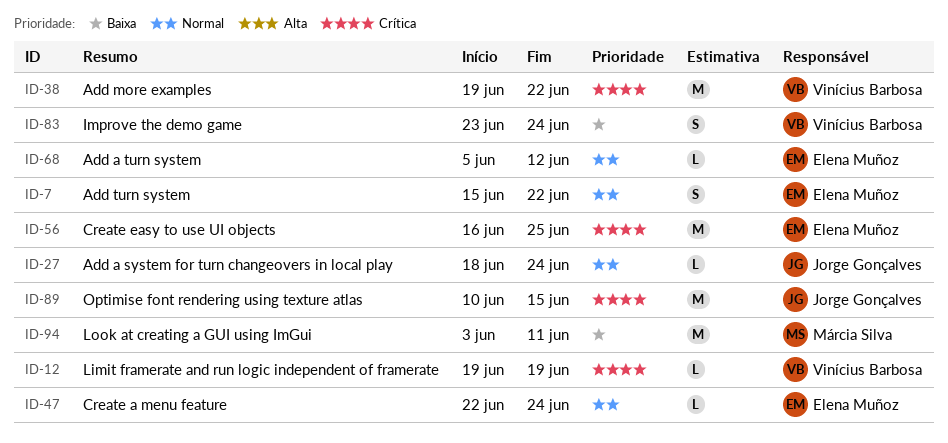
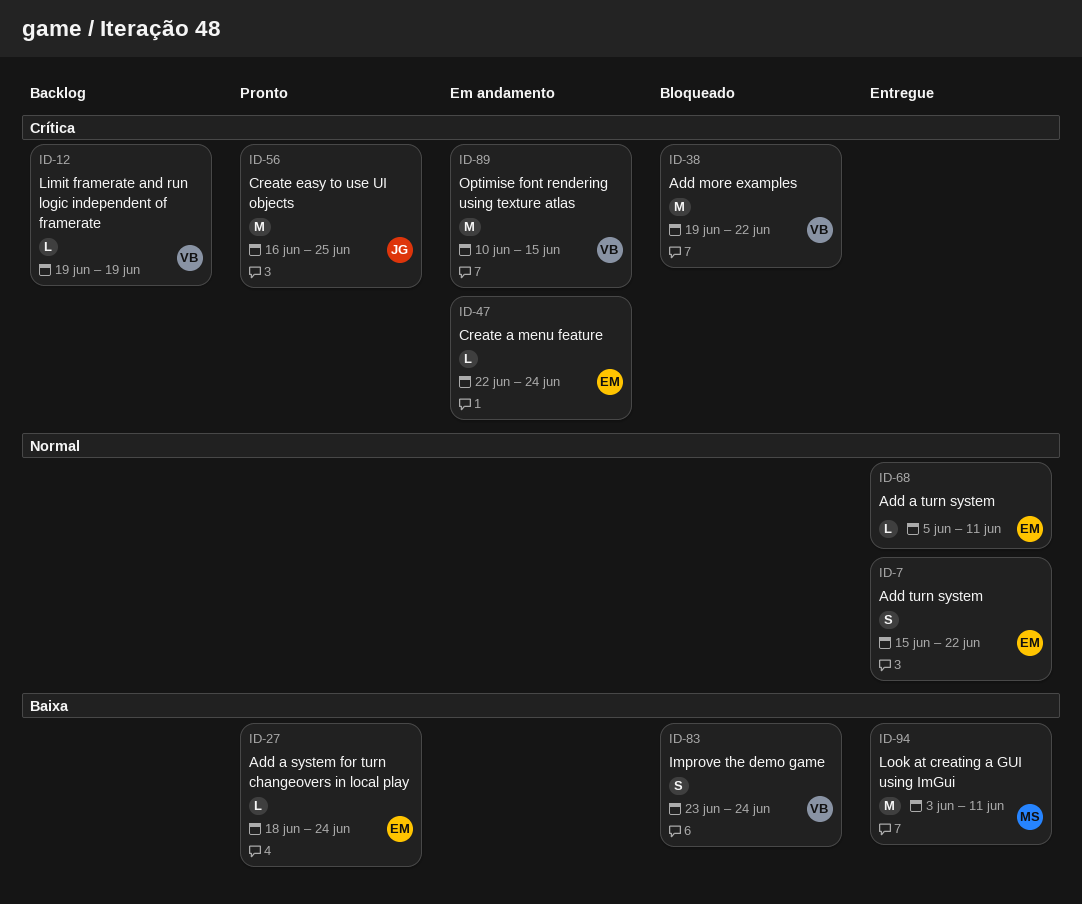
ID-27, owner: Jorge Gonçalves -> Elena Muñoz
ID-27, priority: Normal -> Baixa
ID-47, priority: Normal -> Crítica
ID-56, owner: Elena Muñoz -> Jorge Gonçalves
ID-68, due: Jun 12 -> Jun 11
ID-89, owner: Jorge Gonçalves -> Vinícius Barbosa

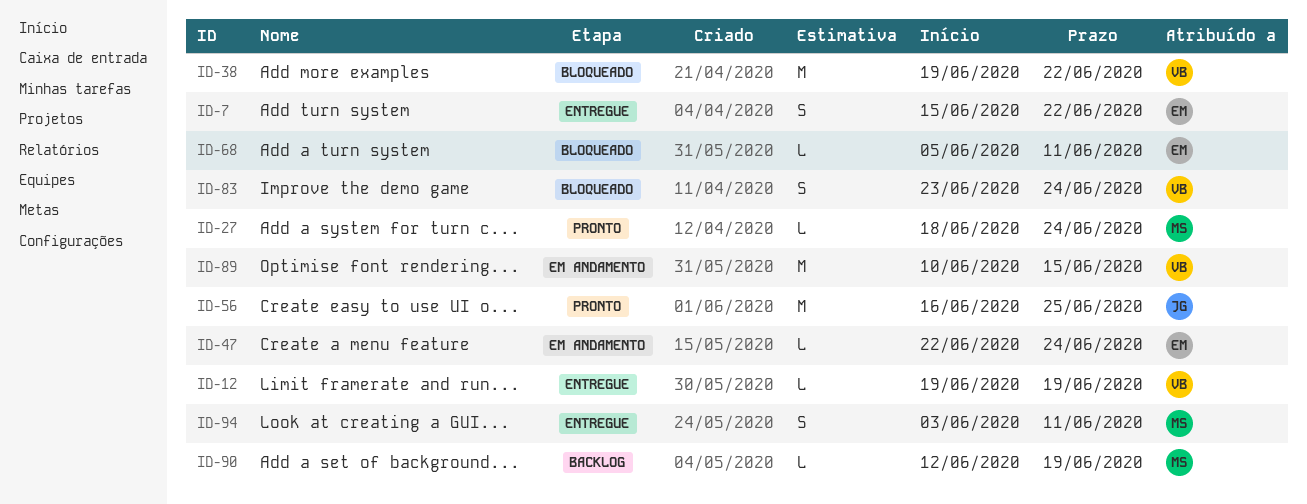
ID-12, status: Backlog -> Entregue
ID-27, owner: EM -> MS
ID-68, status: Entregue -> Bloqueado
ID-90: none -> present
ID-94, estimate: M -> S

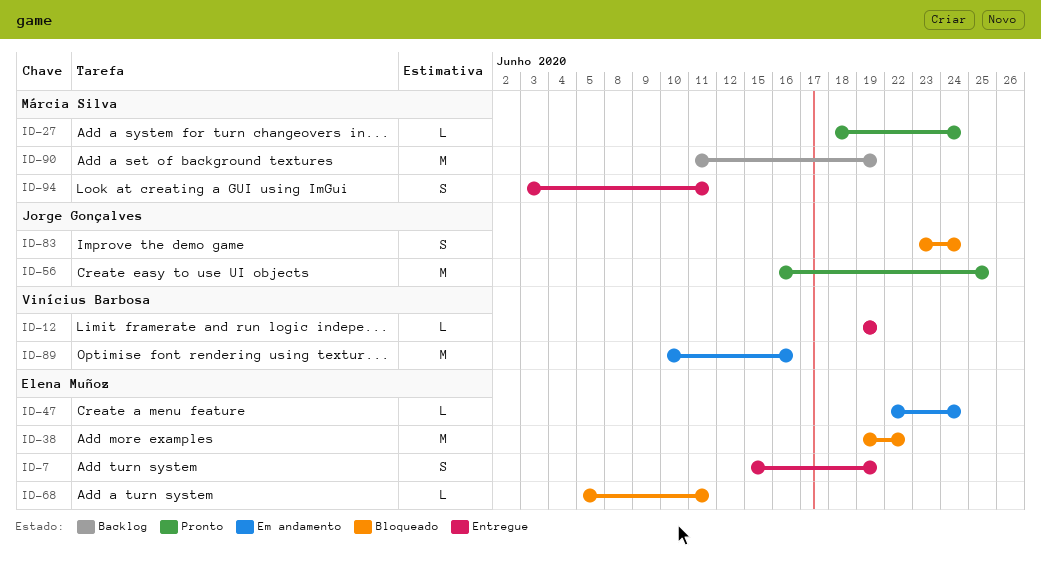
ID-7, due: Jun 22 -> Jun 19
ID-38, owner: Vinícius Barbosa -> Elena Muñoz
ID-83, owner: Vinícius Barbosa -> Jorge Gonçalves
ID-89, due: Jun 15 -> Jun 16
ID-90, estimate: L -> M
ID-90, start: Jun 12 -> Jun 11

